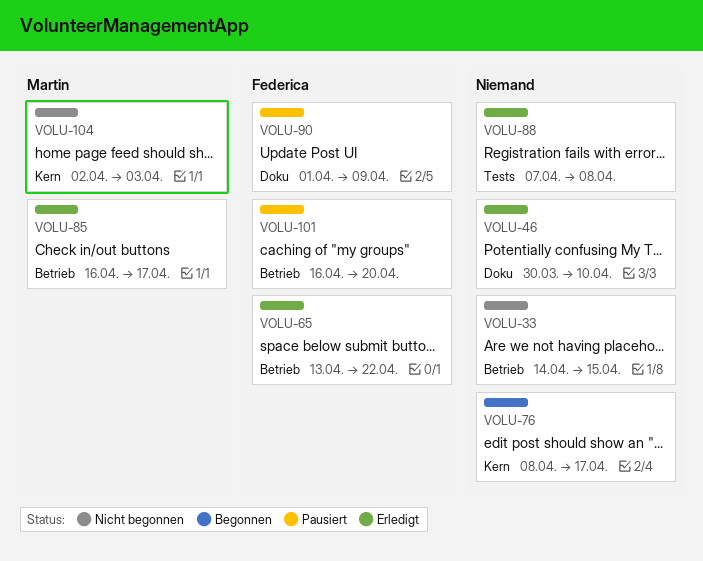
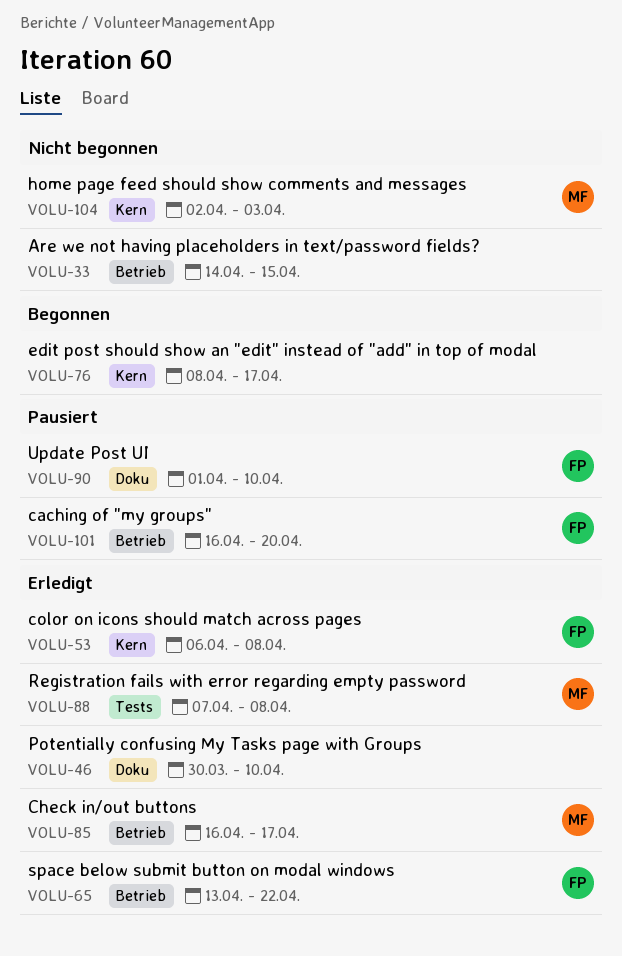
VOLU-53: none -> present
VOLU-88, owner: none -> Martin
VOLU-90, due: Apr 9 -> Apr 10

